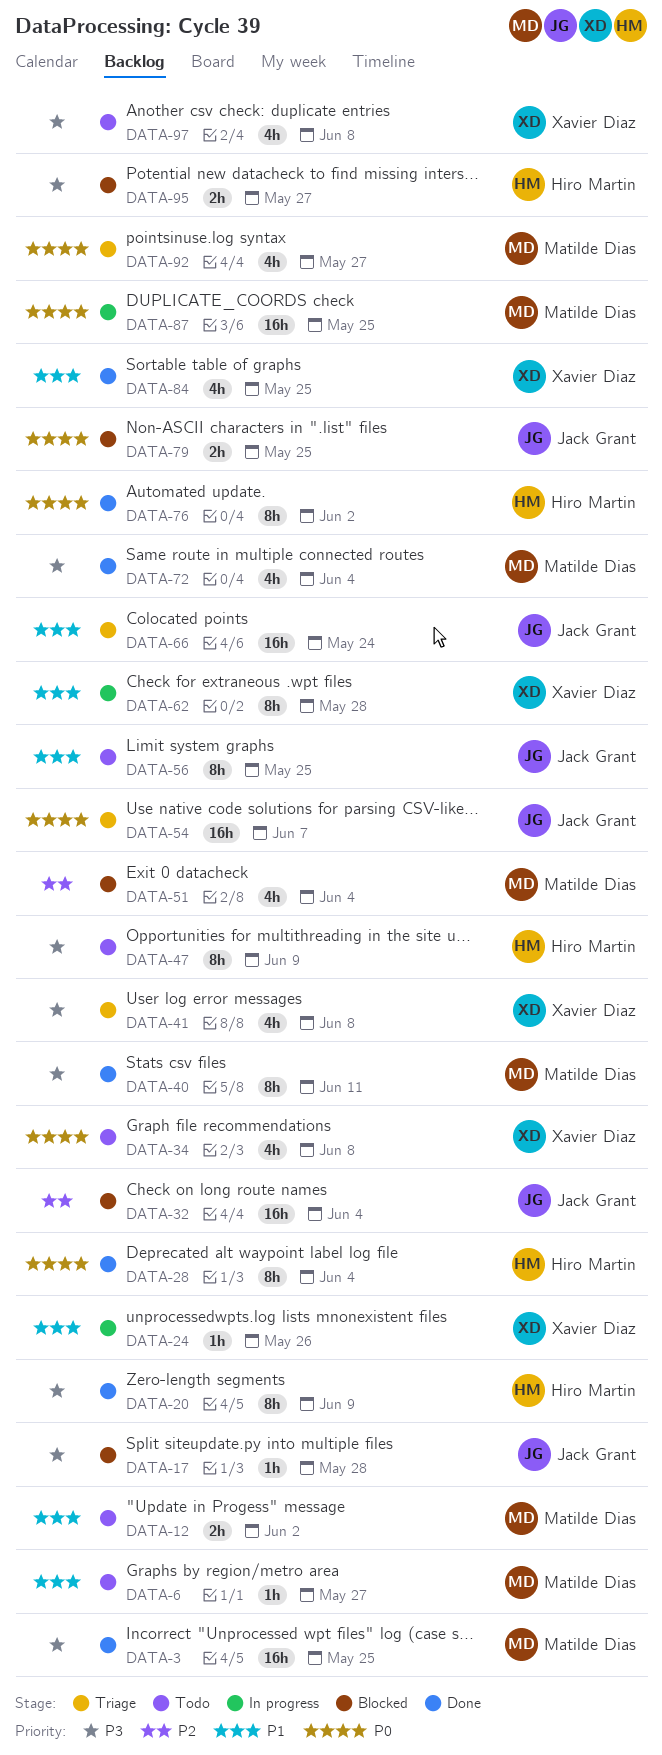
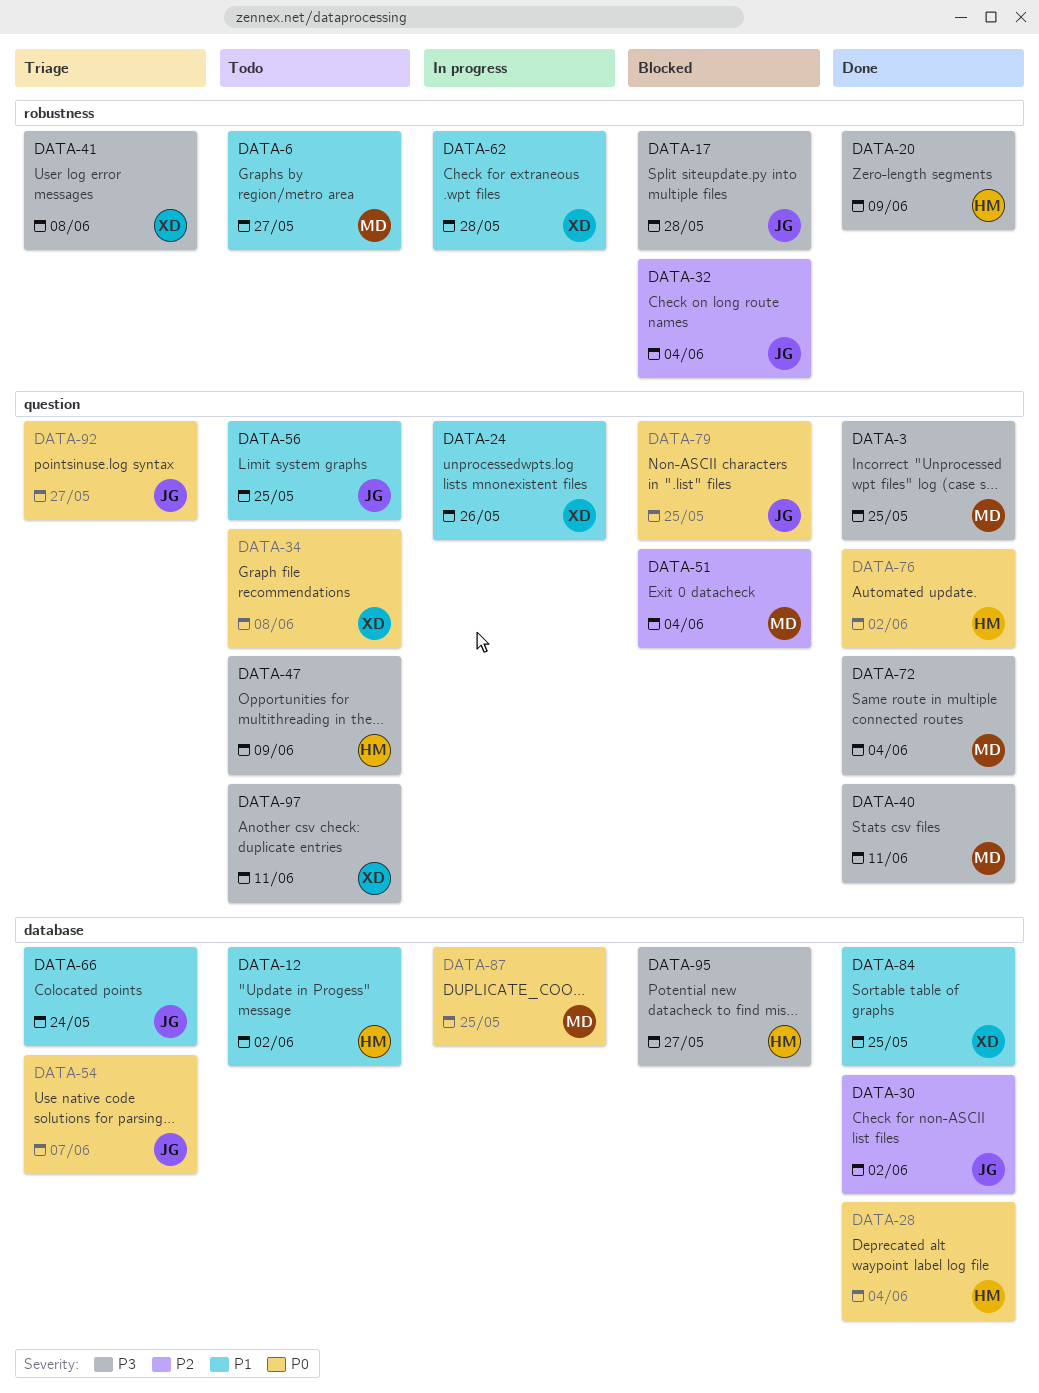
DATA-12, owner: Matilde Dias -> Hiro Martin
DATA-30: none -> present
DATA-92, owner: Matilde Dias -> Jack Grant
DATA-97, due: Jun 8 -> Jun 11

